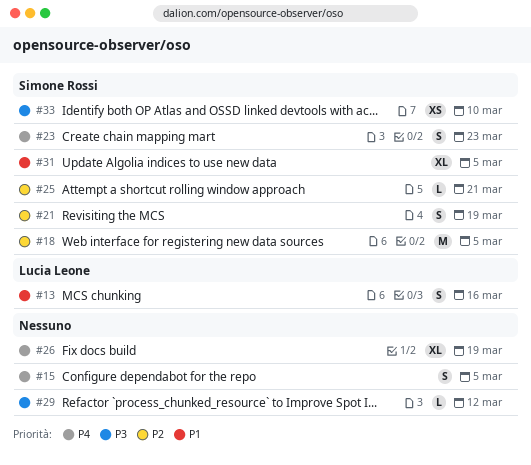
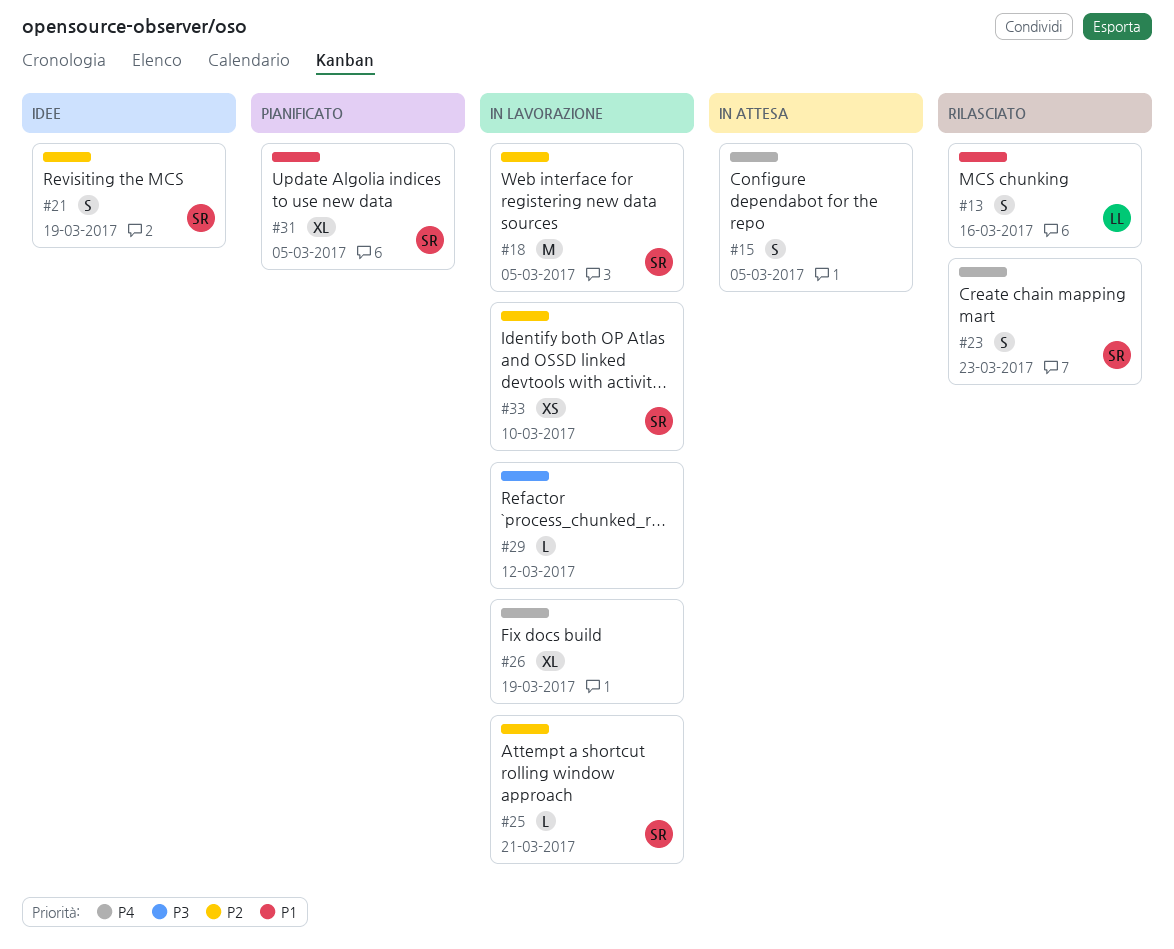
#33, priority: P3 -> P2

